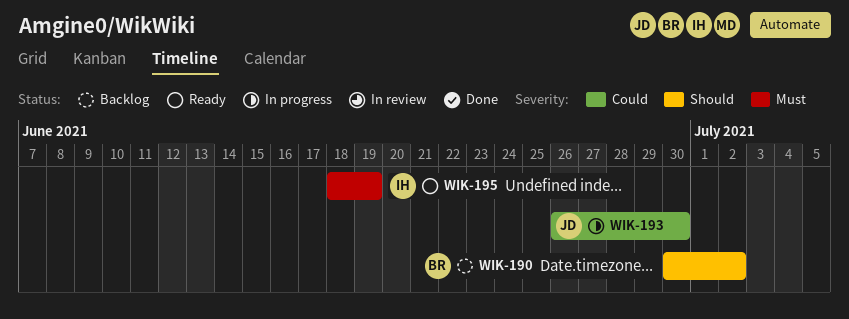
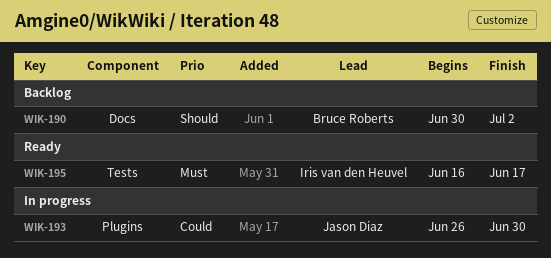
WIK-195, start: Jun 18 -> Jun 16
WIK-195, due: Jun 19 -> Jun 17

